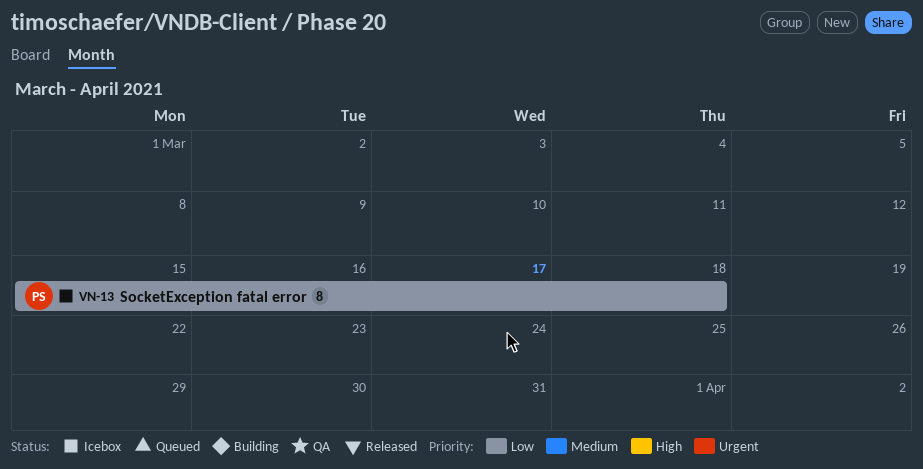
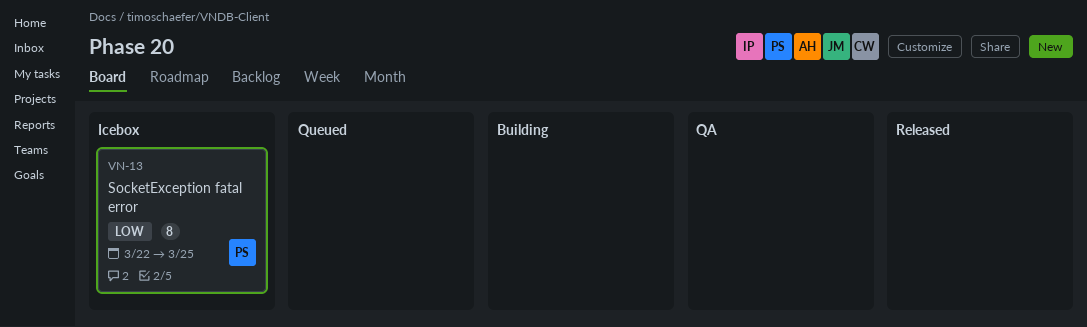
VN-13, start: Mar 15 -> Mar 22
VN-13, due: Mar 18 -> Mar 25

